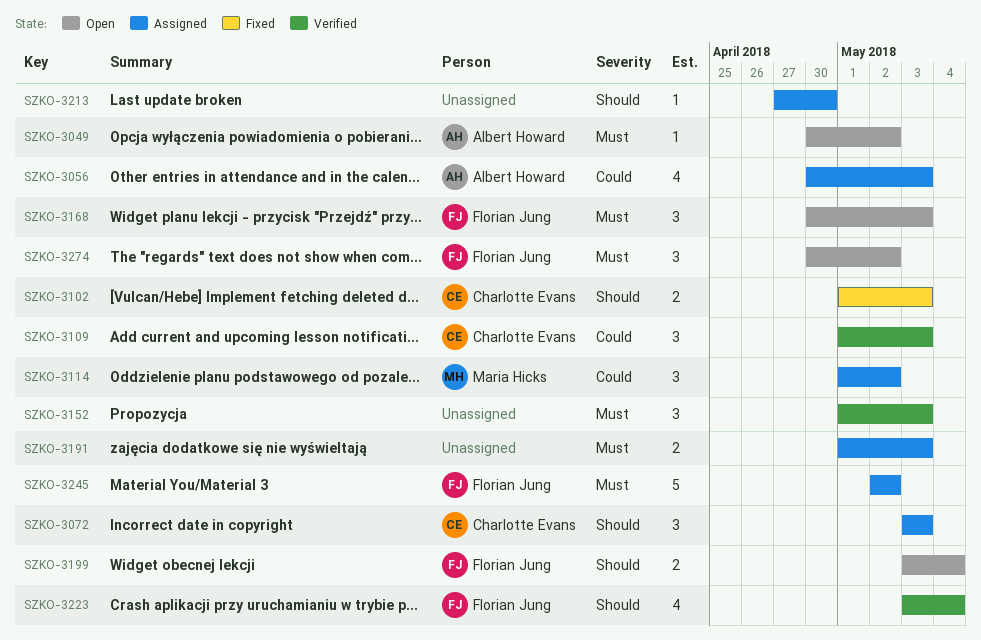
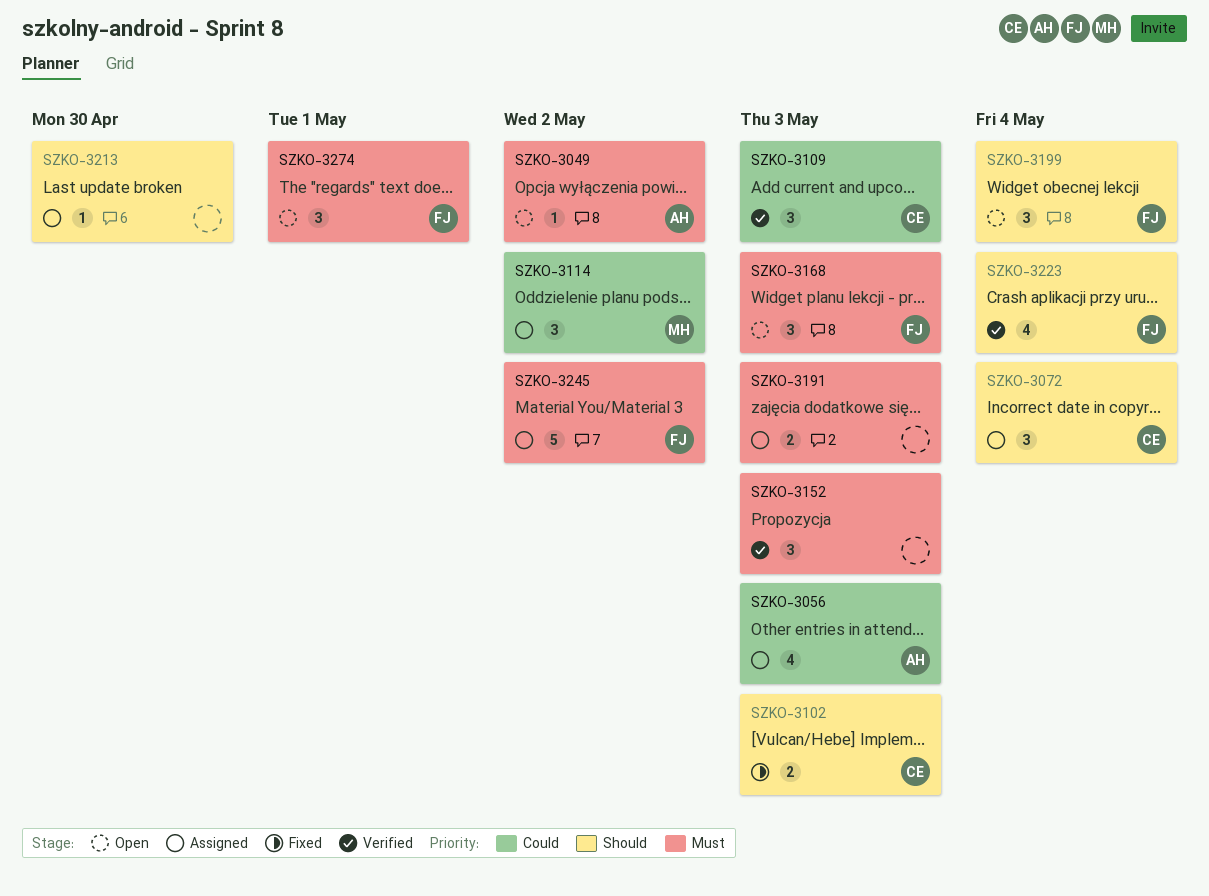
SZKO-3072, due: May 3 -> May 4
SZKO-3199, estimate: 2 -> 3
SZKO-3274, due: May 2 -> May 1

